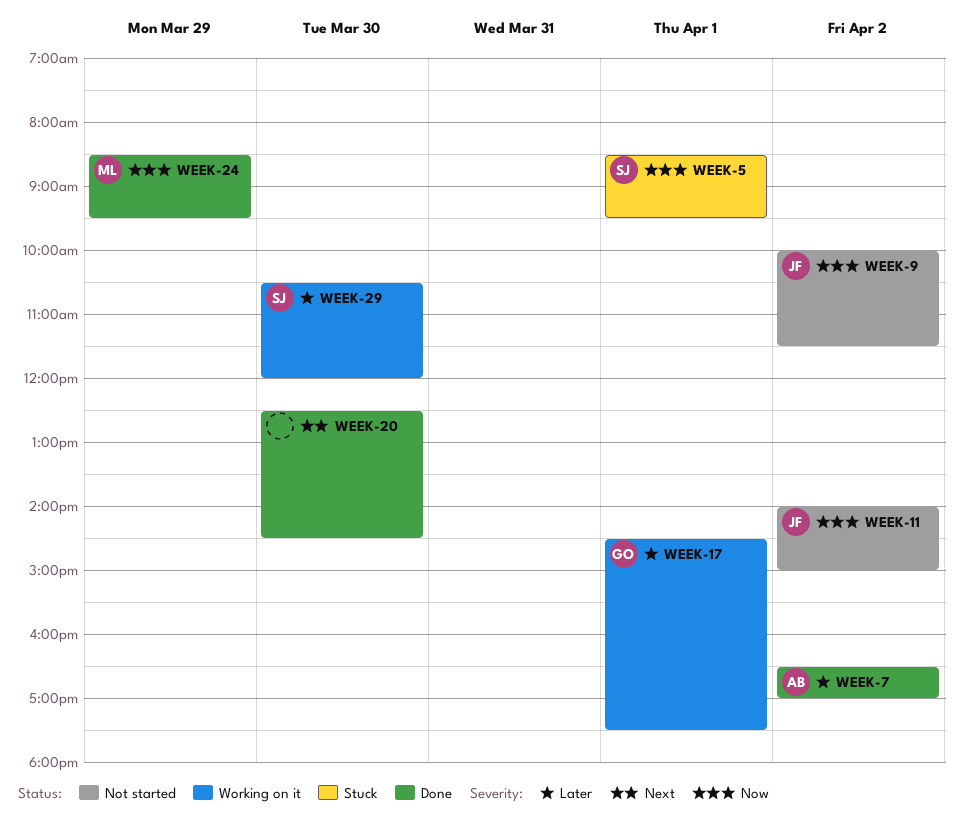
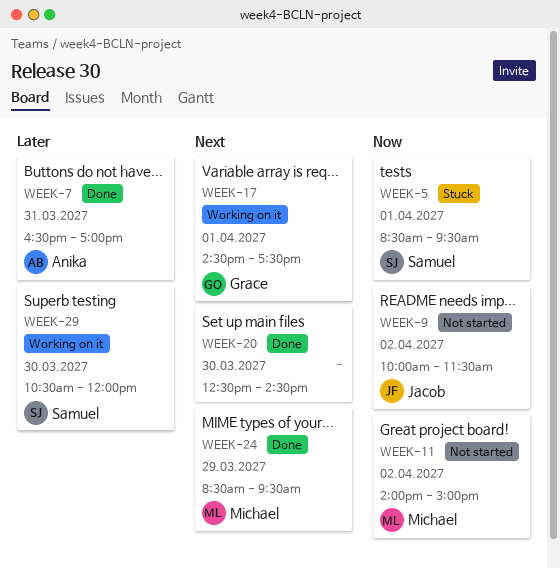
WEEK-7, day: Apr 2 -> Mar 31
WEEK-11, owner: Jacob -> Michael
WEEK-17, priority: Later -> Next
WEEK-24, priority: Now -> Next

